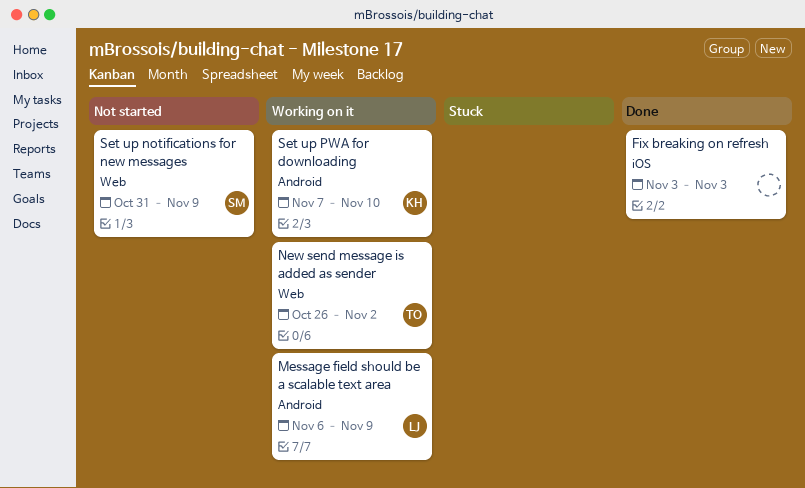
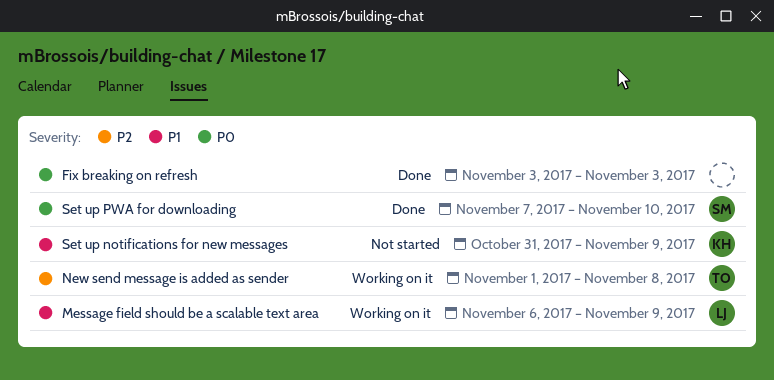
New send message is added as sender, start: Oct 26 -> Nov 1
New send message is added as sender, due: Nov 2 -> Nov 8
Set up notifications for new messages, owner: SM -> KH
Set up PWA for downloading, status: Working on it -> Done
Set up PWA for downloading, owner: KH -> SM

